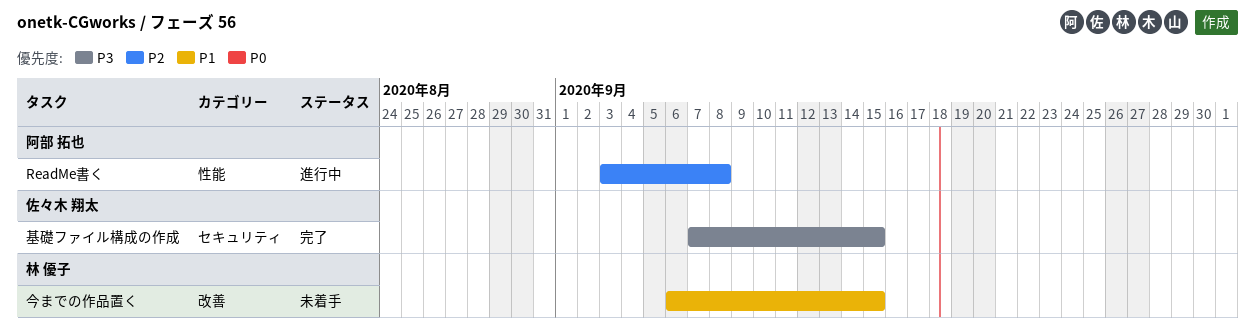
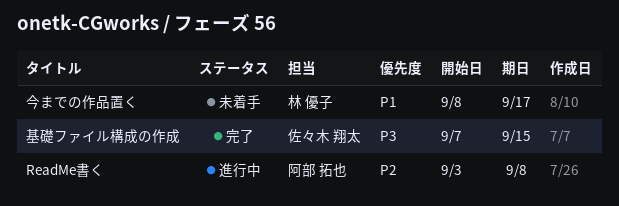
今までの作品置く, start: Sep 6 -> Sep 8
今までの作品置く, due: Sep 15 -> Sep 17

